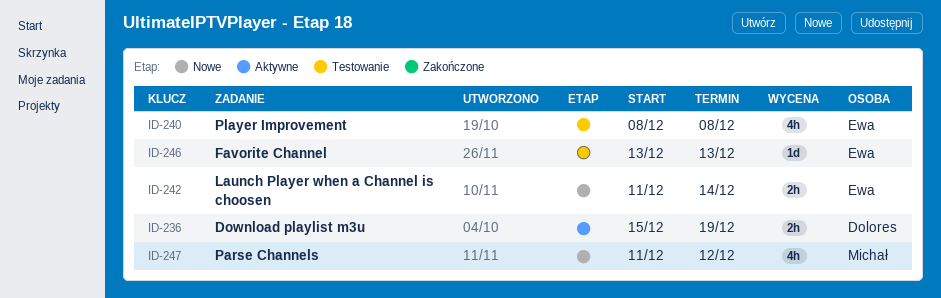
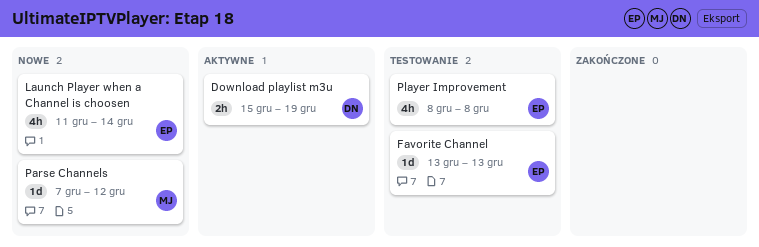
Launch Player when a Channel is choosen, estimate: 2h -> 4h
Parse Channels, estimate: 4h -> 1d
Parse Channels, start: Dec 11 -> Dec 7

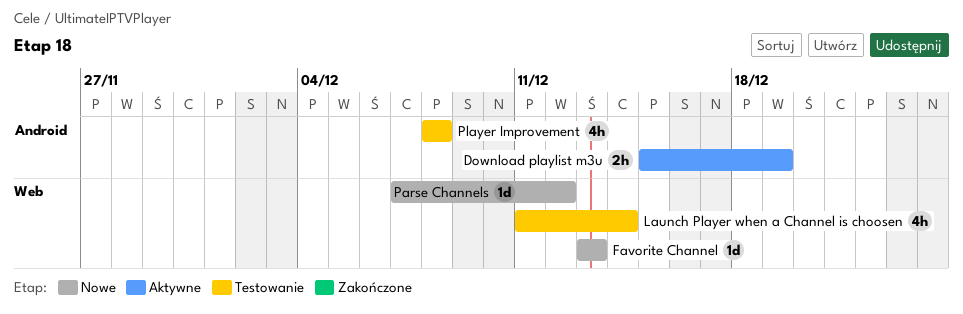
Favorite Channel, status: Testowanie -> Nowe
Launch Player when a Channel is choosen, status: Nowe -> Testowanie

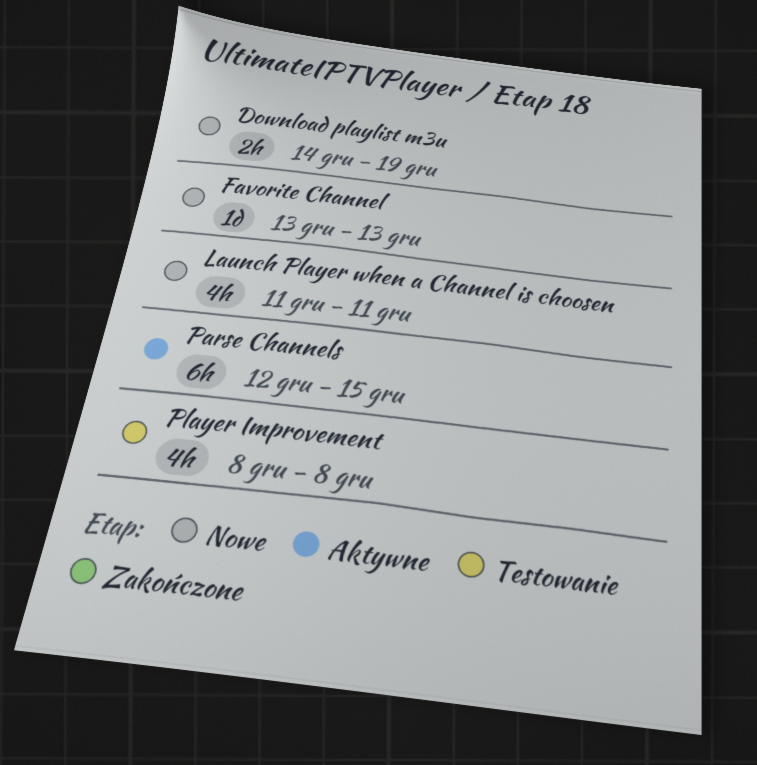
Download playlist m3u, status: Aktywne -> Nowe
Download playlist m3u, start: Dec 15 -> Dec 14
Launch Player when a Channel is choosen, status: Testowanie -> Nowe
Launch Player when a Channel is choosen, due: Dec 14 -> Dec 11
Parse Channels, status: Nowe -> Aktywne
Parse Channels, estimate: 1d -> 6h
Parse Channels, start: Dec 7 -> Dec 12
Parse Channels, due: Dec 12 -> Dec 15

